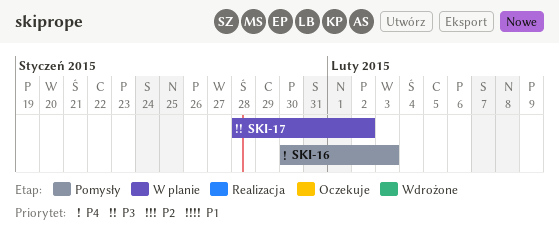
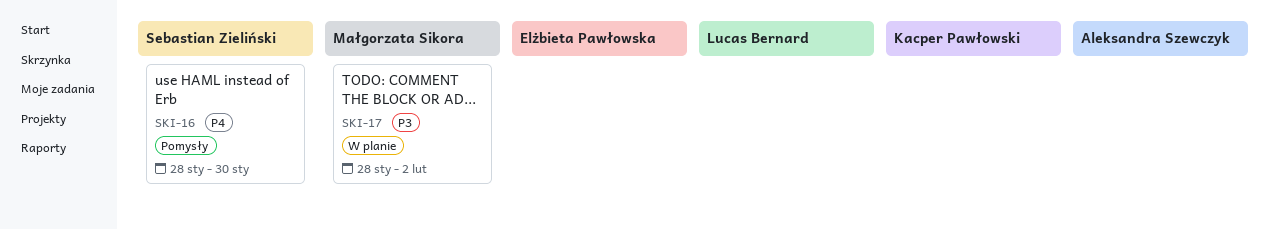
SKI-16, start: Jan 30 -> Jan 28
SKI-16, due: Feb 3 -> Jan 30

